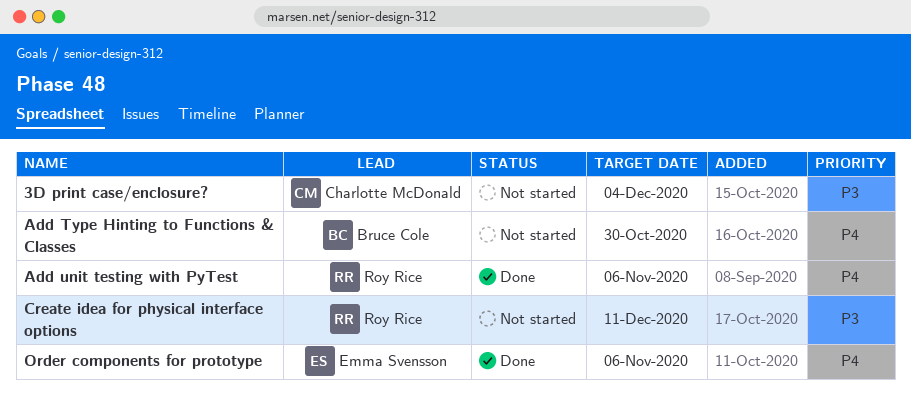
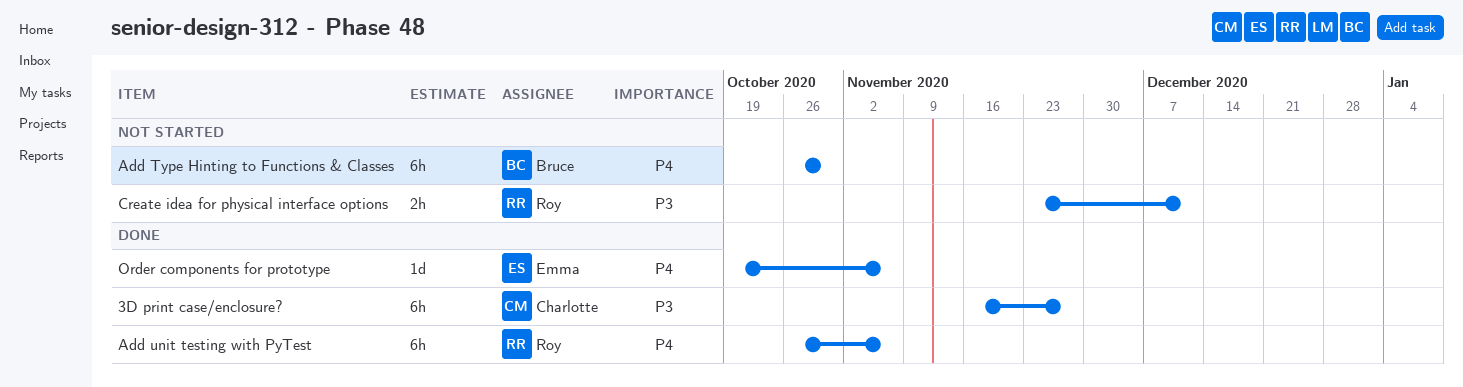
3D print case/enclosure?, status: Not started -> Done
3D print case/enclosure?, due: Dec 4 -> Nov 27

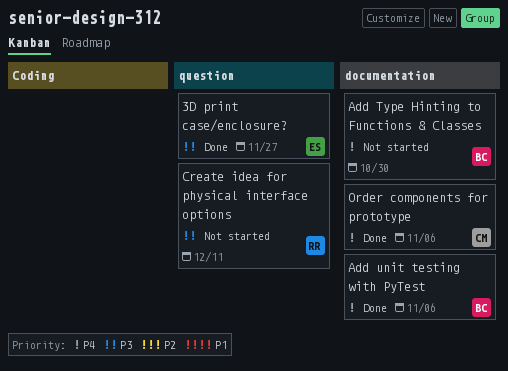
3D print case/enclosure?, owner: Charlotte -> Emma
Add unit testing with PyTest, owner: Roy -> Bruce
Order components for prototype, owner: Emma -> Charlotte

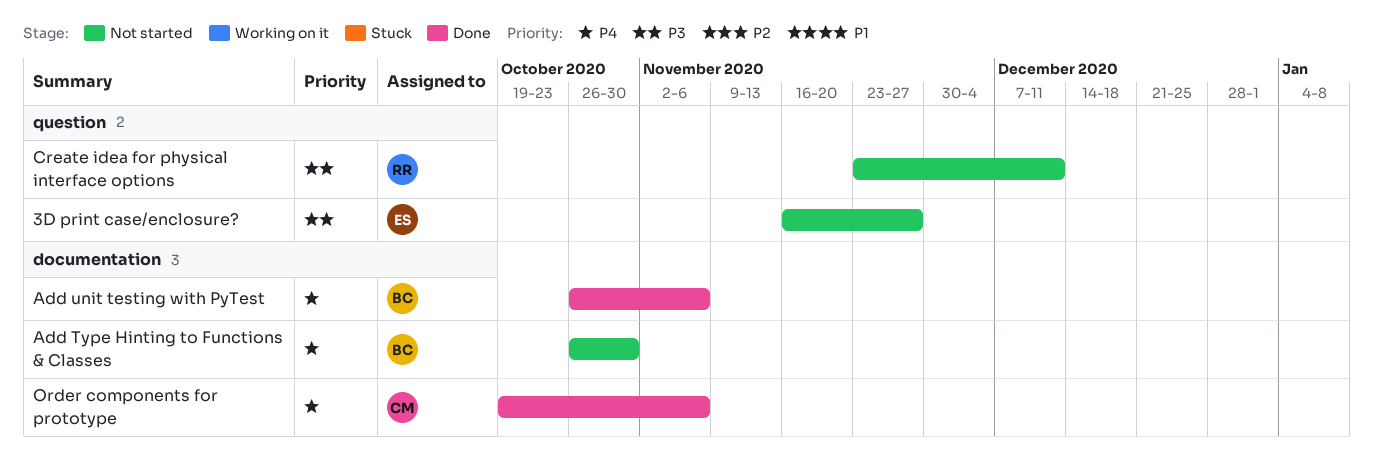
3D print case/enclosure?, status: Done -> Not started

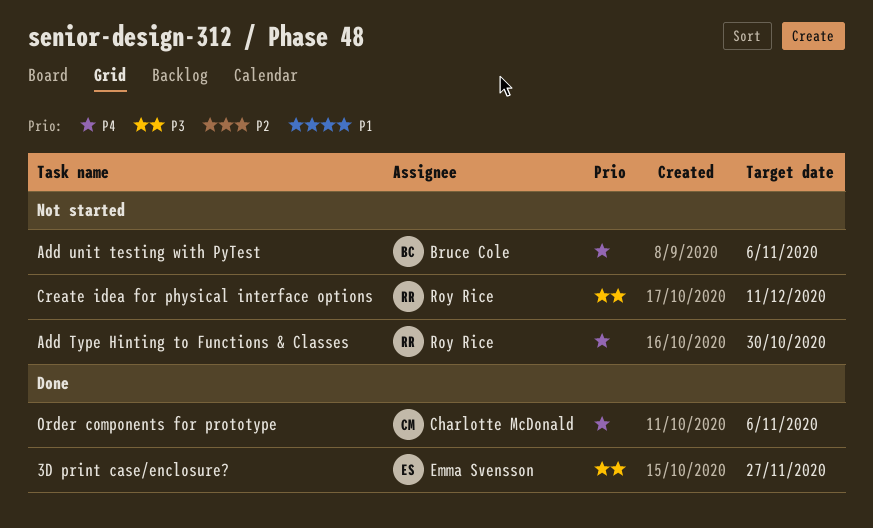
3D print case/enclosure?, status: Not started -> Done
Add Type Hinting to Functions & Classes, owner: Bruce Cole -> Roy Rice
Add unit testing with PyTest, status: Done -> Not started

